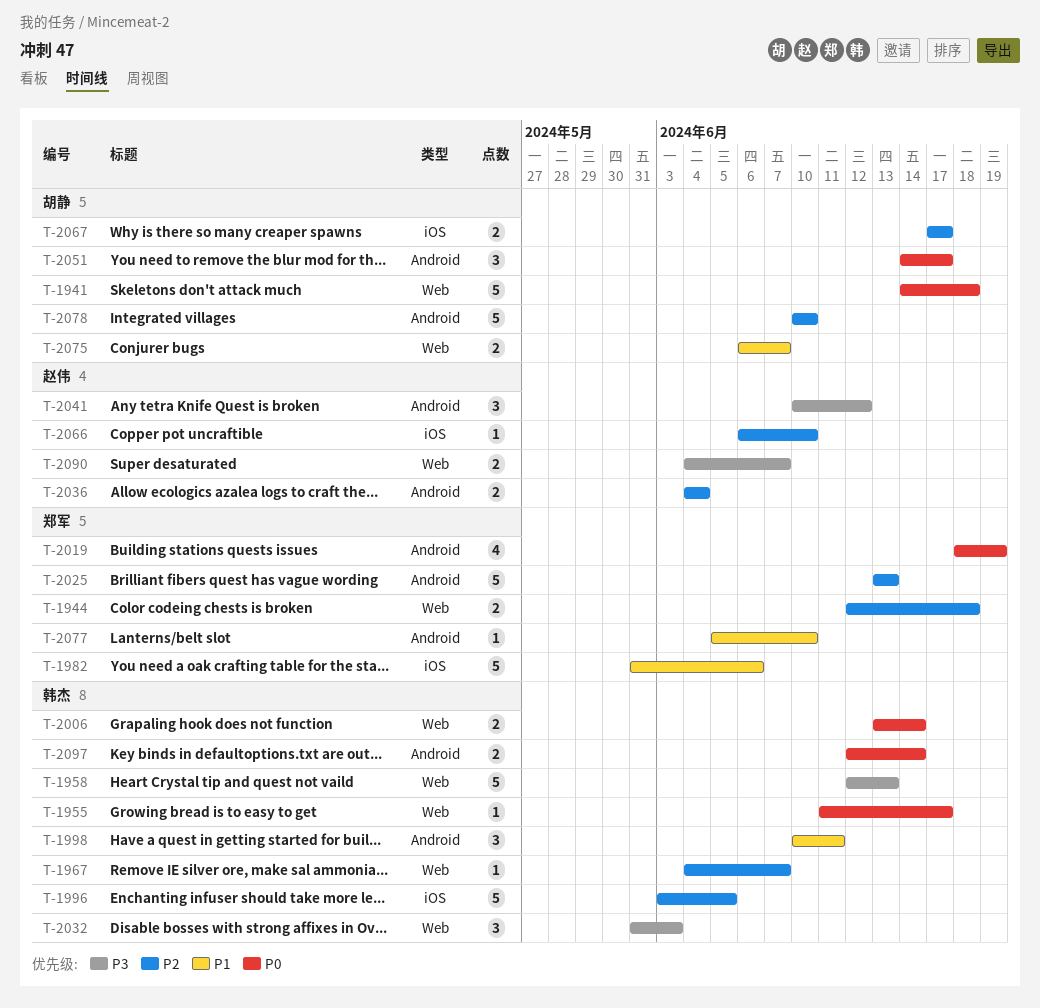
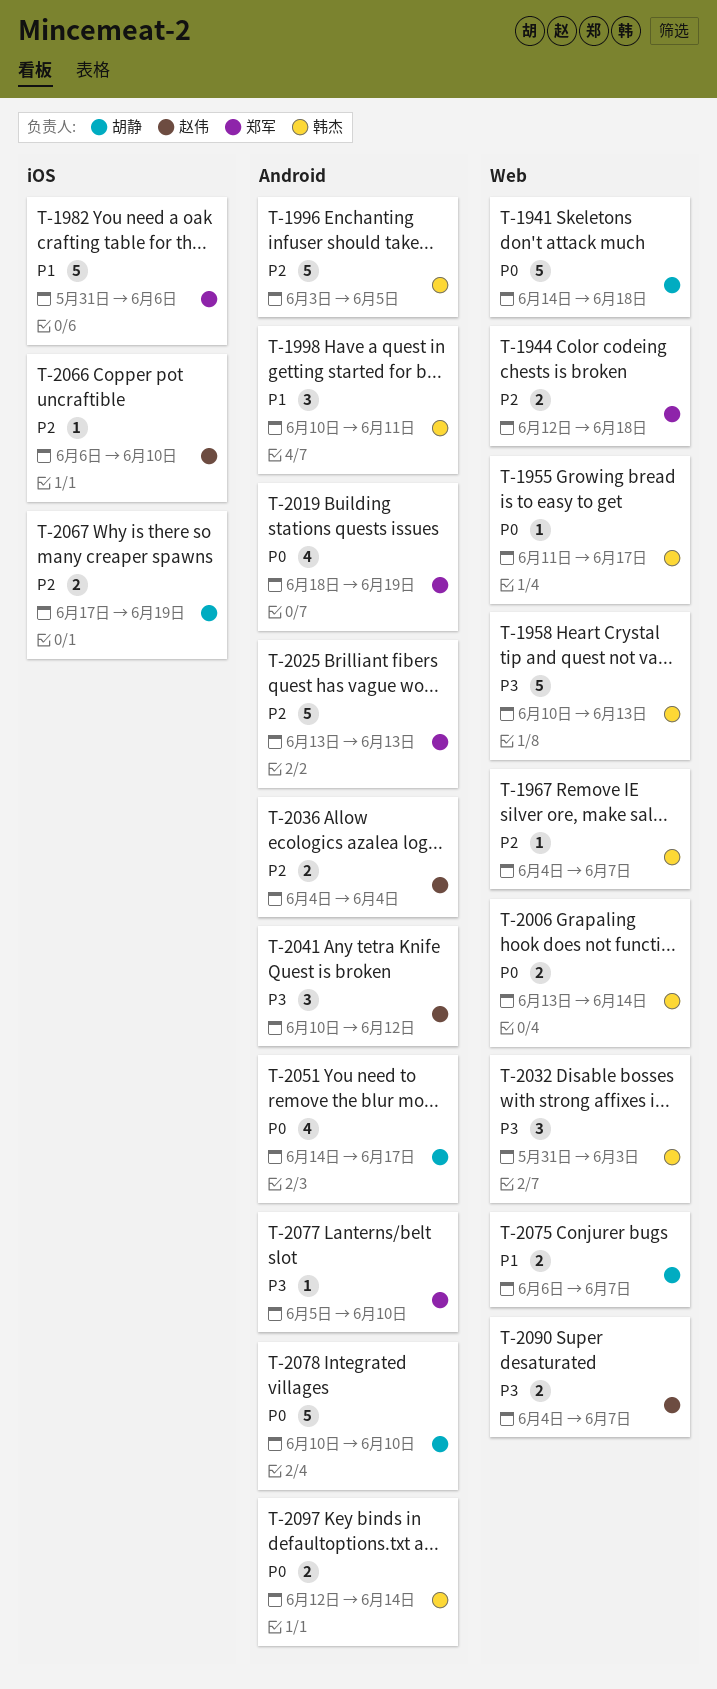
T-1958, start: Jun 12 -> Jun 10
T-1996, label: iOS -> Android
T-2051, estimate: 3 -> 4
T-2067, due: Jun 17 -> Jun 19
T-2077, priority: P1 -> P3
T-2078, priority: P2 -> P0

